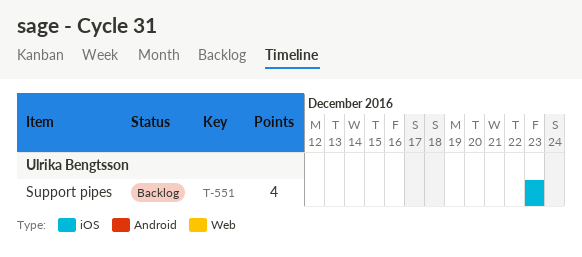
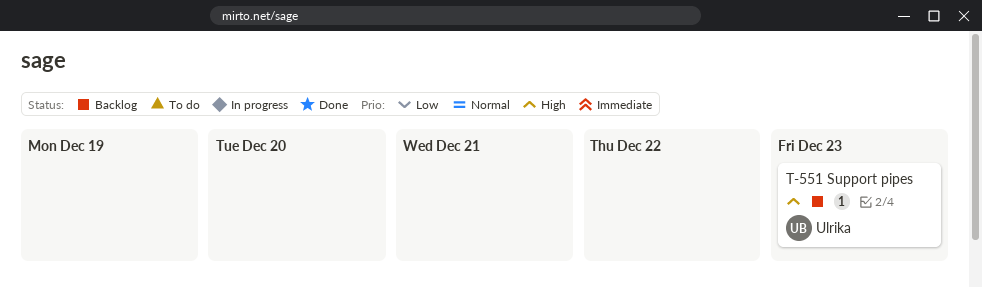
T-551, estimate: 4 -> 1

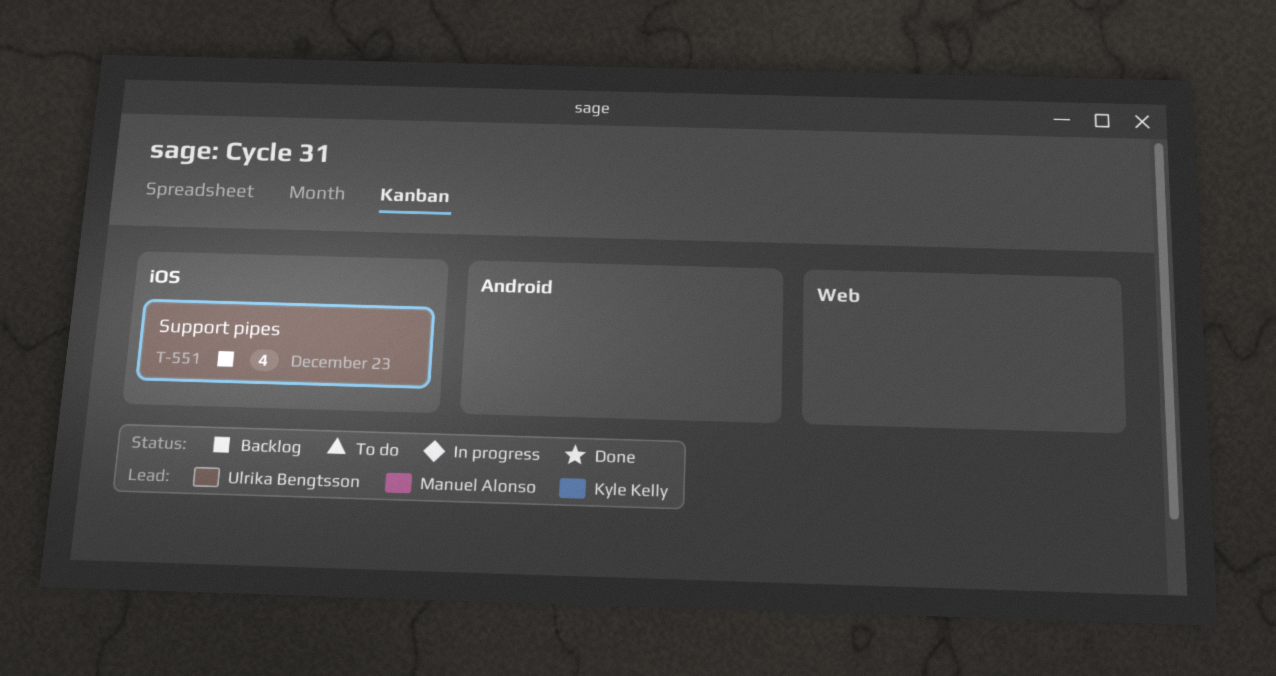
T-551, estimate: 1 -> 4

